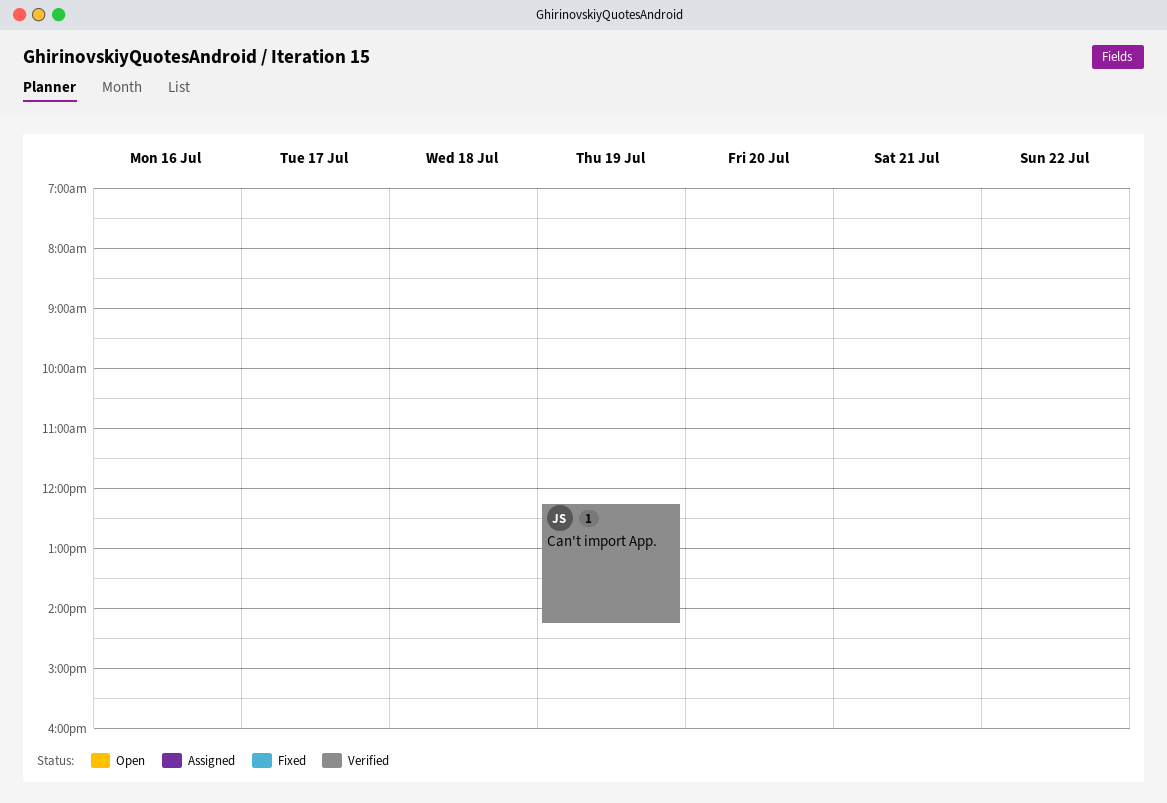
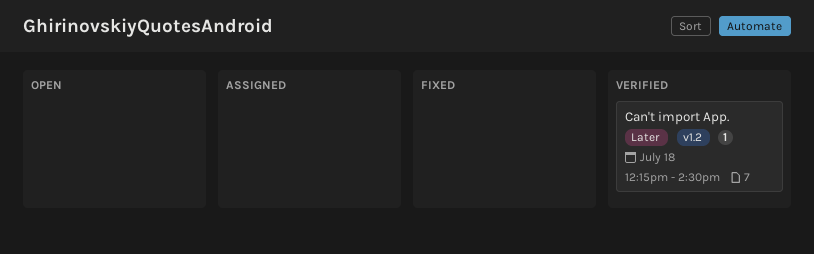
Can't import App., day: Jul 19 -> Jul 18
Can't import App., ends: 14:15 -> 14:30

